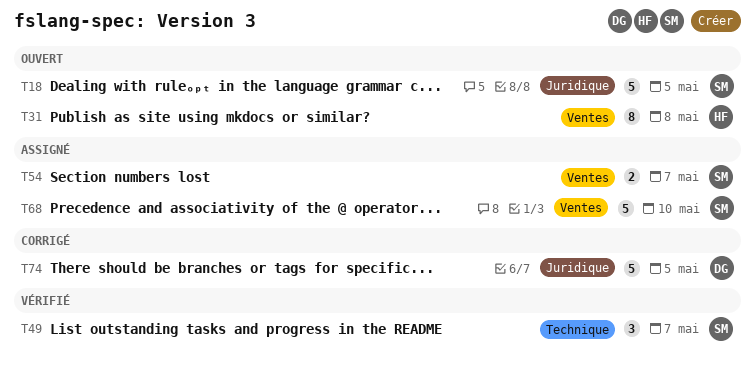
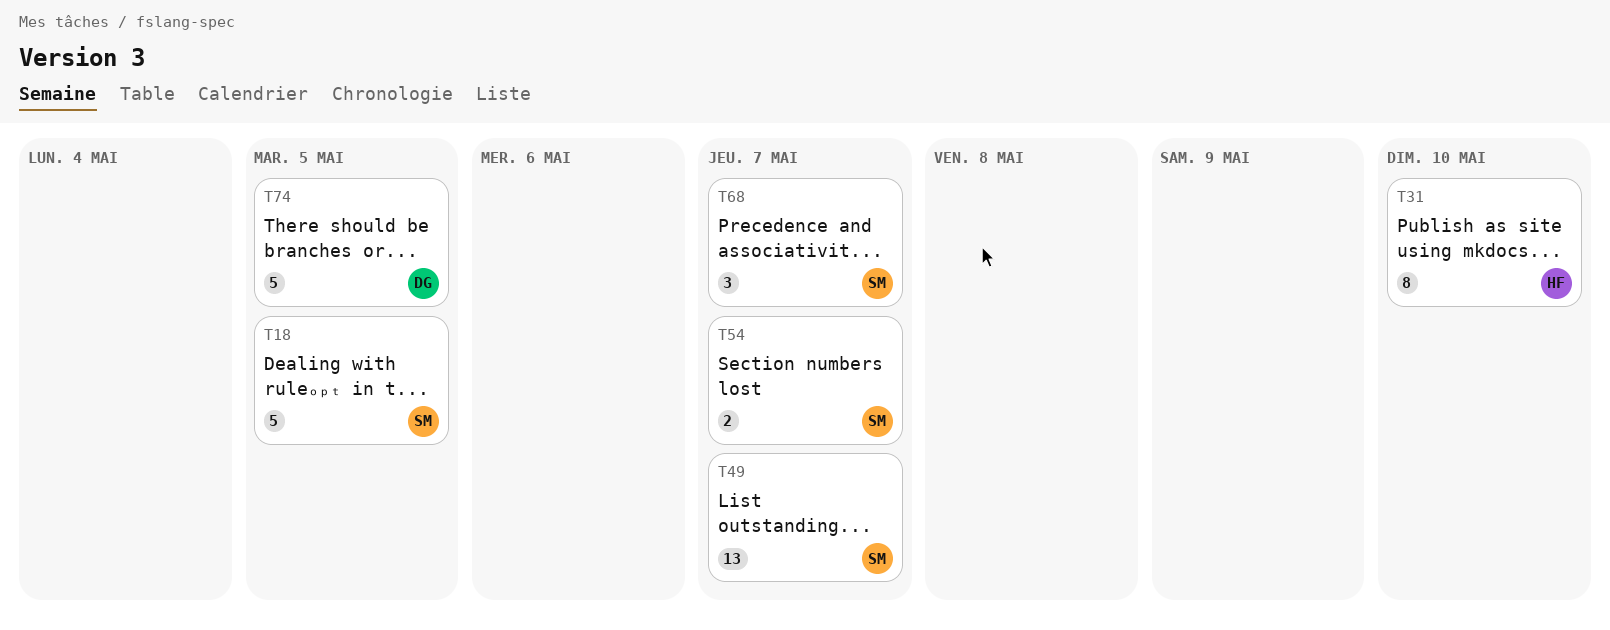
T31, due: May 8 -> May 10
T49, estimate: 3 -> 13
T68, estimate: 5 -> 3
T68, due: May 10 -> May 7

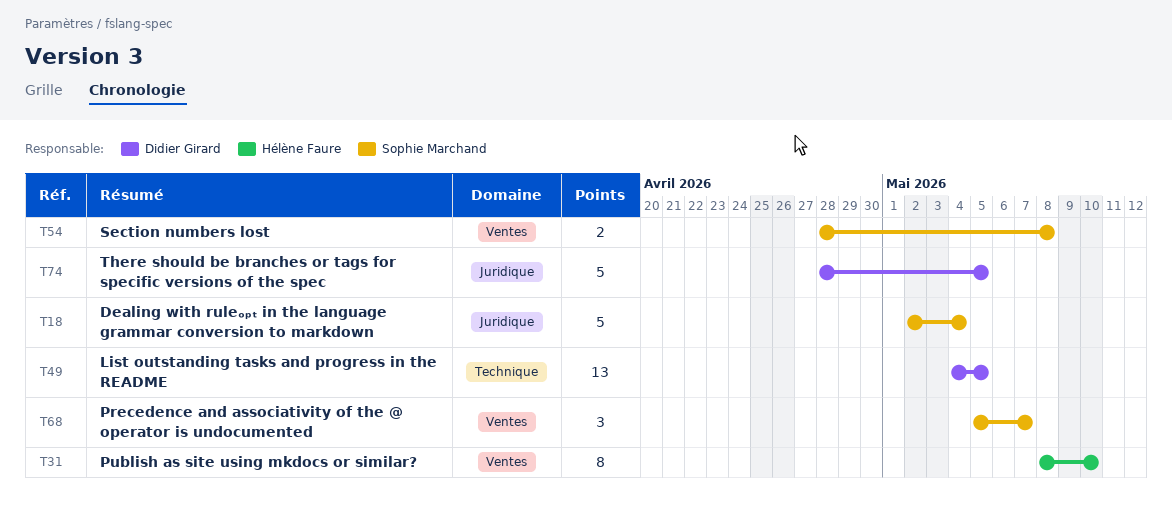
T18, due: May 5 -> May 4
T49, owner: Sophie Marchand -> Didier Girard
T49, due: May 7 -> May 5
T54, due: May 7 -> May 8

